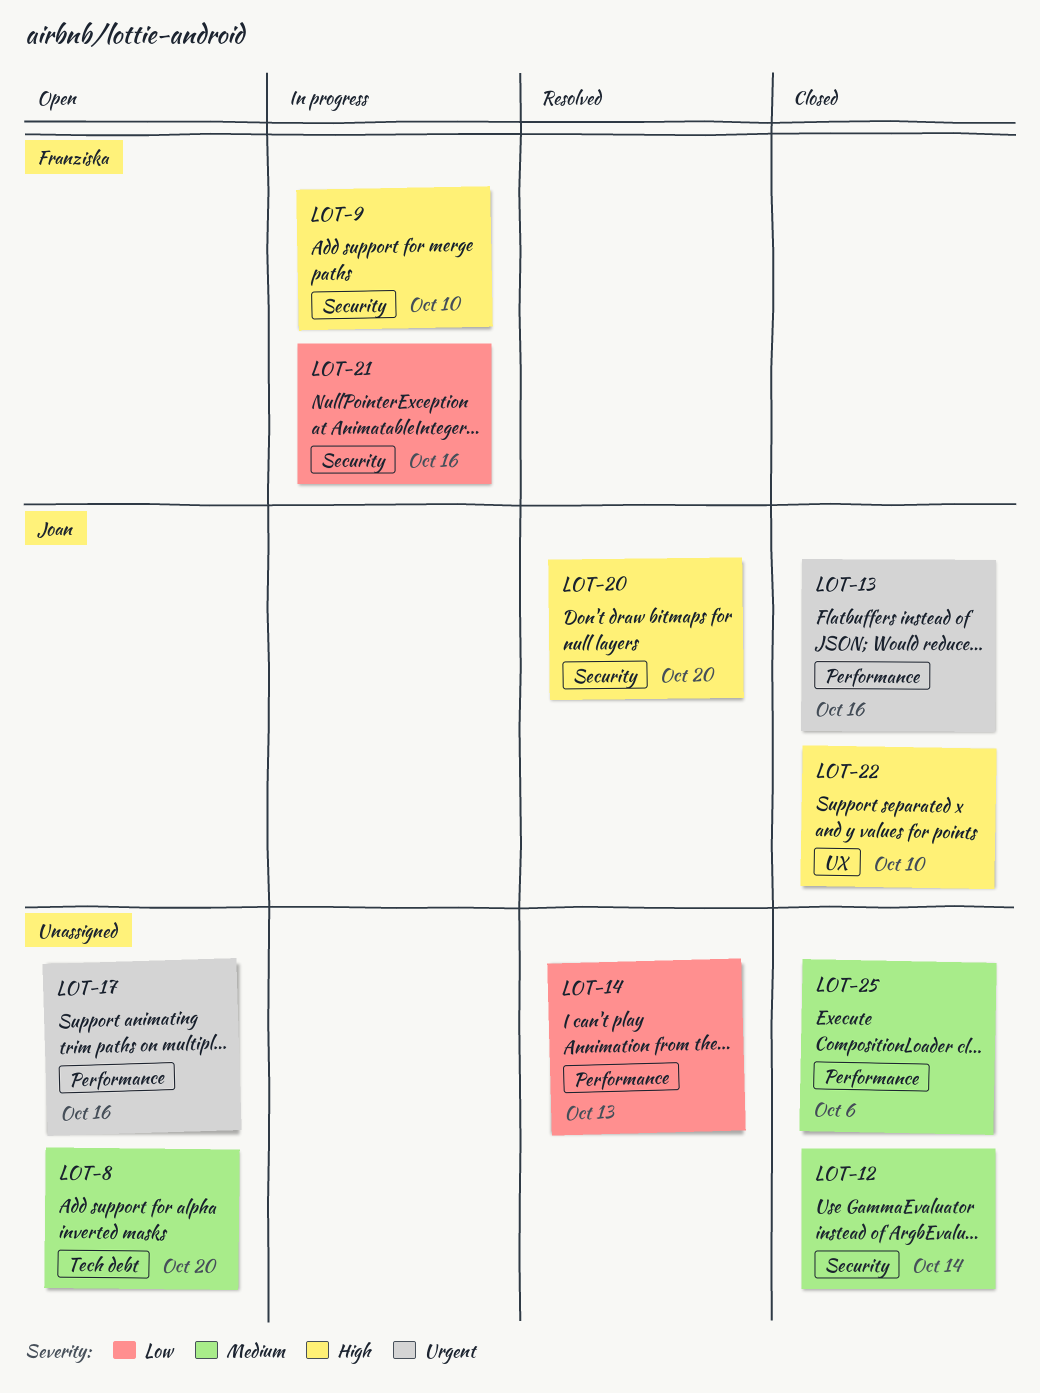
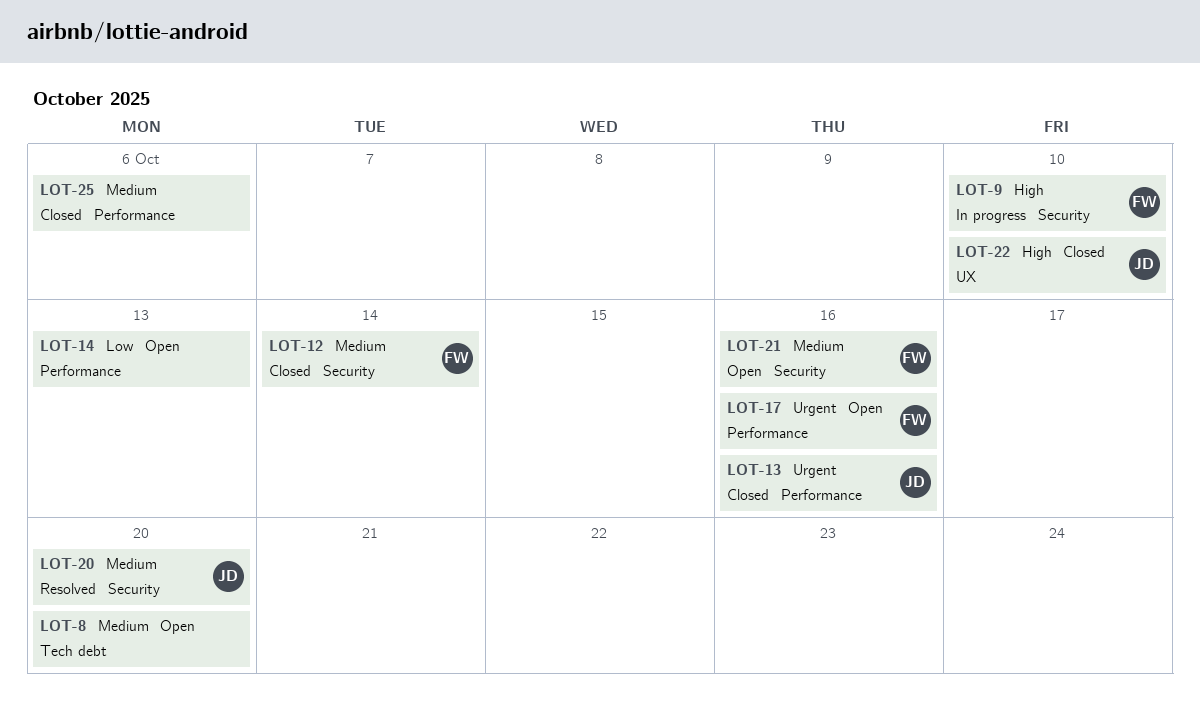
LOT-12, owner: none -> Franziska
LOT-14, status: Resolved -> Open
LOT-17, owner: none -> Franziska
LOT-20, priority: High -> Medium
LOT-21, status: In progress -> Open
LOT-21, priority: Low -> Medium

